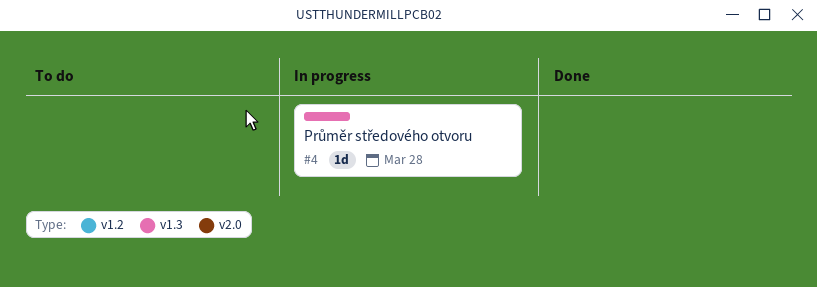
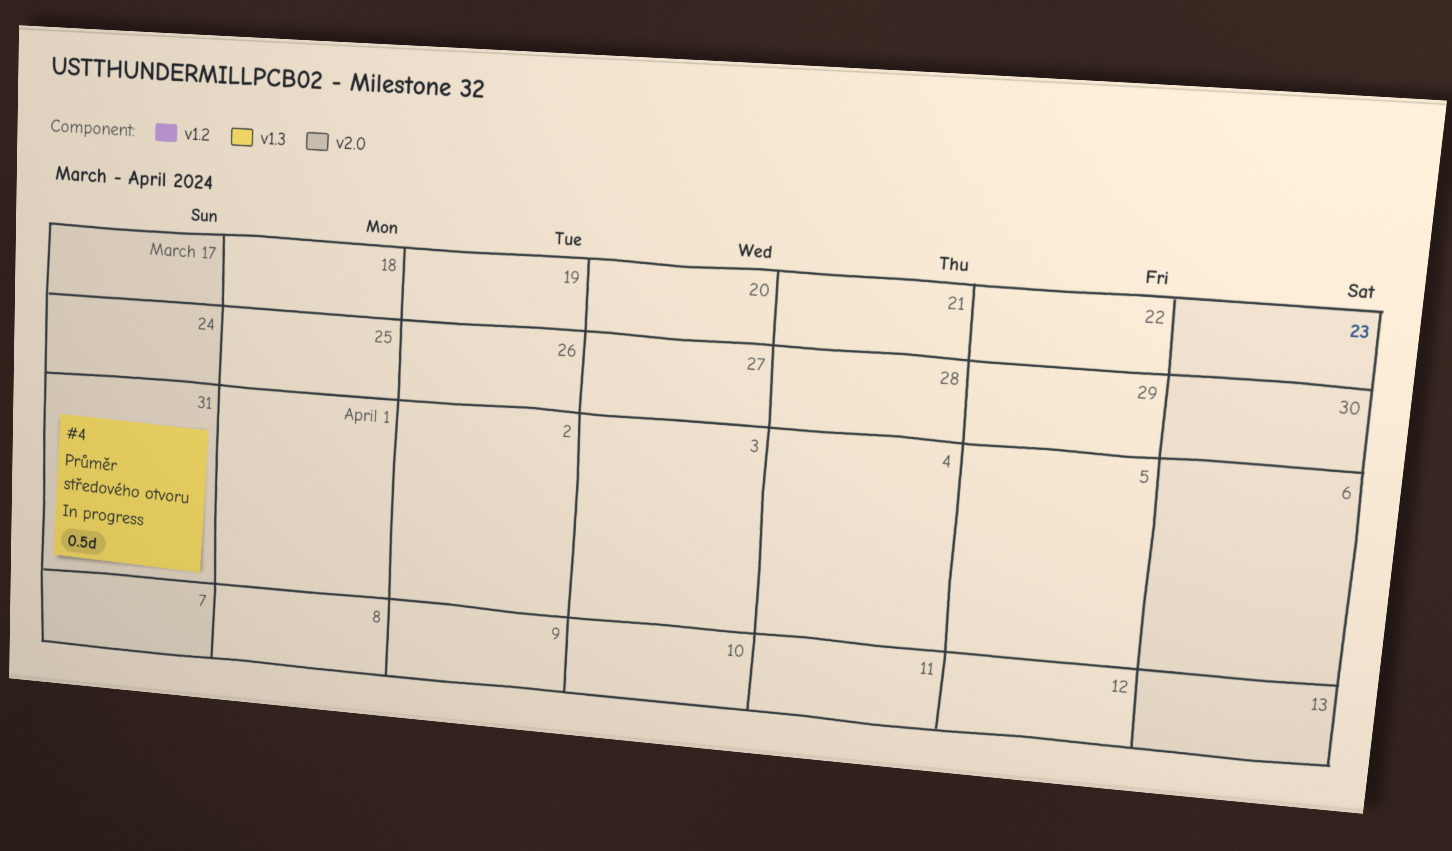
#4, estimate: 1d -> 0.5d
#4, due: Mar 28 -> Mar 31

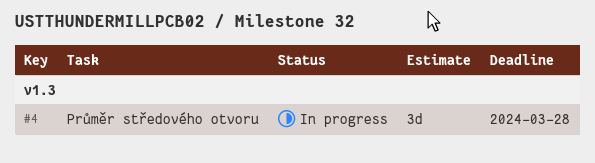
#4, estimate: 0.5d -> 3d
#4, due: Mar 31 -> Mar 28

